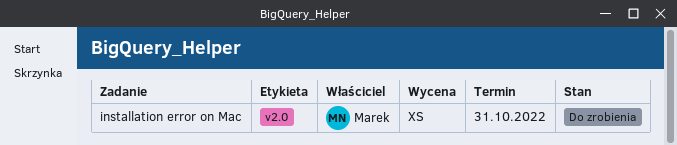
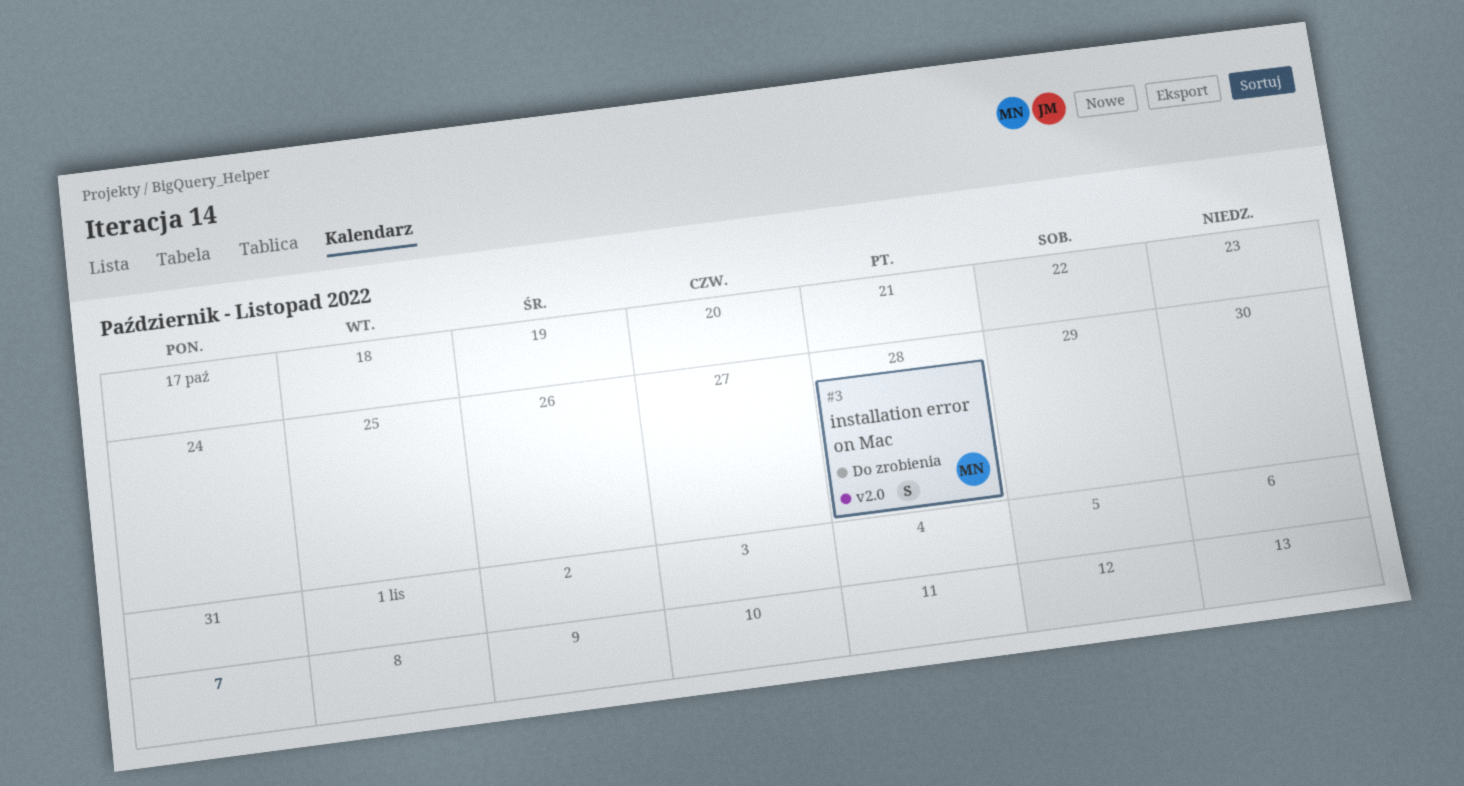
installation error on Mac, estimate: XS -> S
installation error on Mac, due: Oct 31 -> Oct 28

